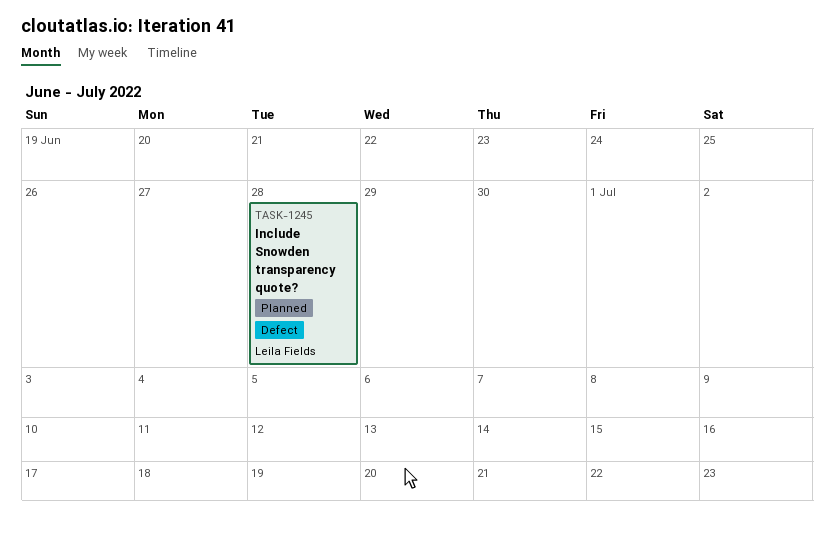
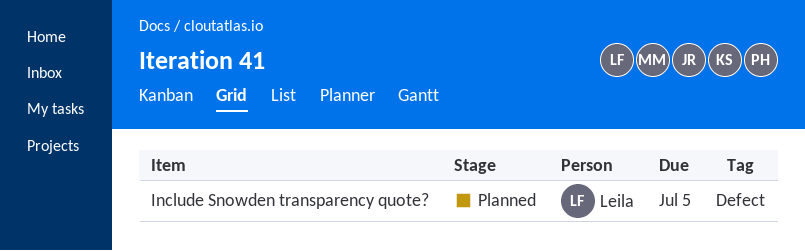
Include Snowden transparency quote?, due: Jun 28 -> Jul 5

